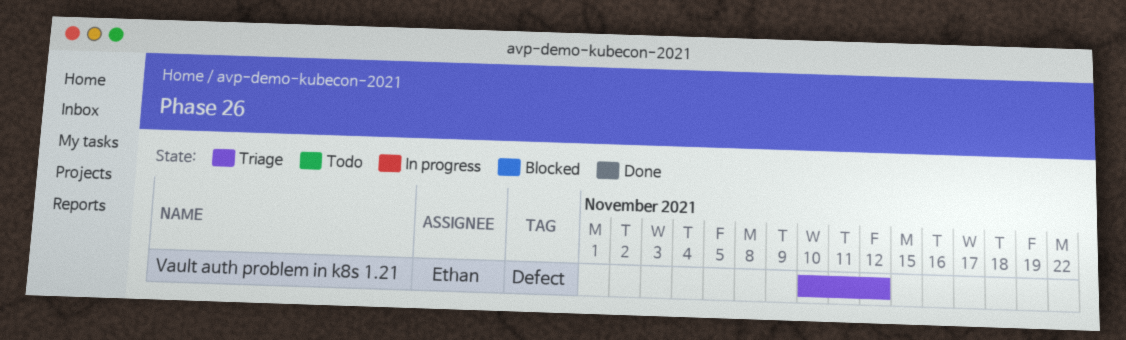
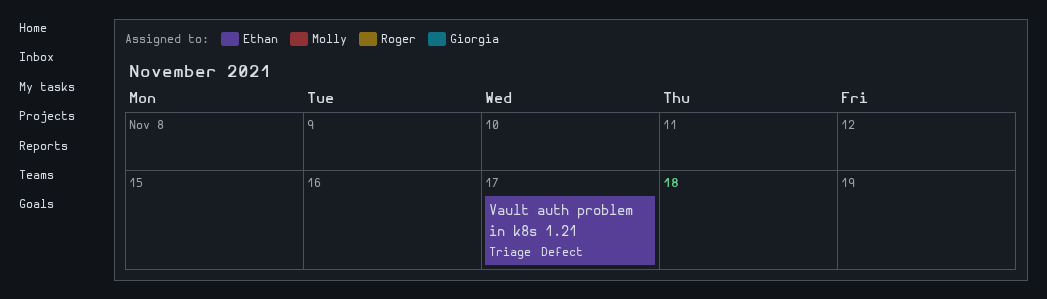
Vault auth problem in k8s 1.21, due: Nov 12 -> Nov 17

